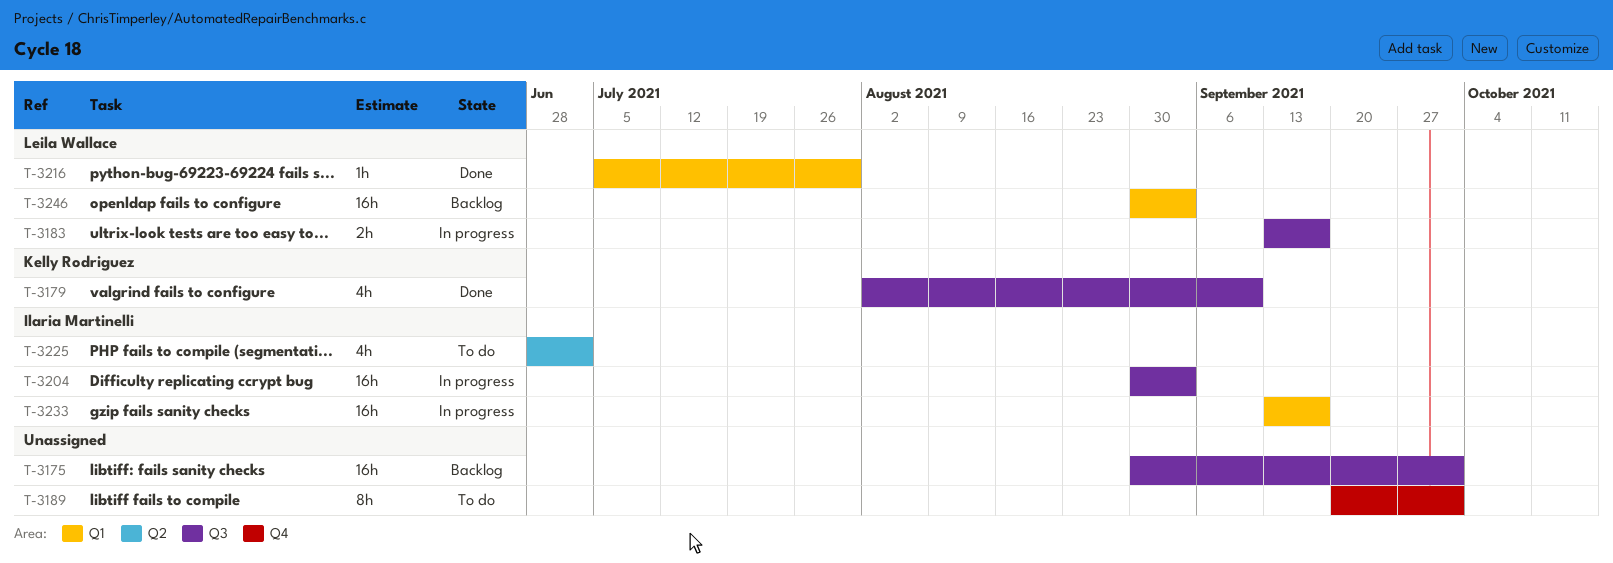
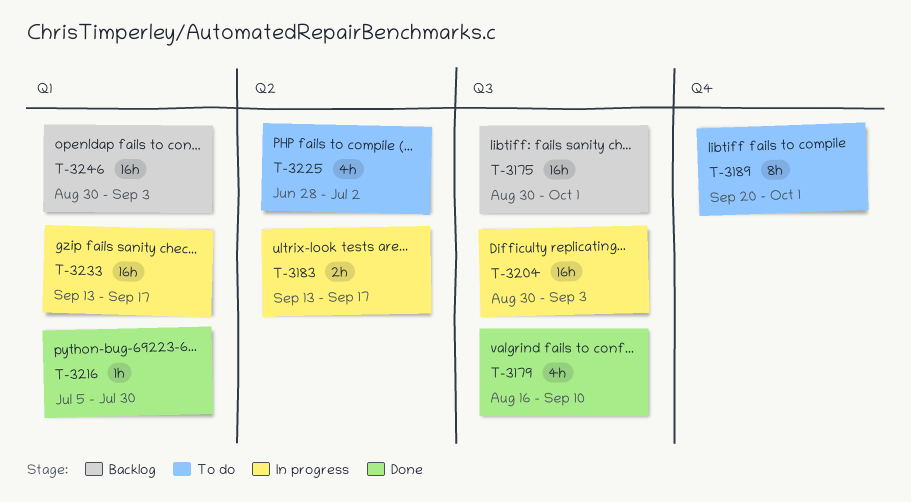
T-3179, start: Aug 2 -> Aug 16
T-3183, label: Q3 -> Q2

